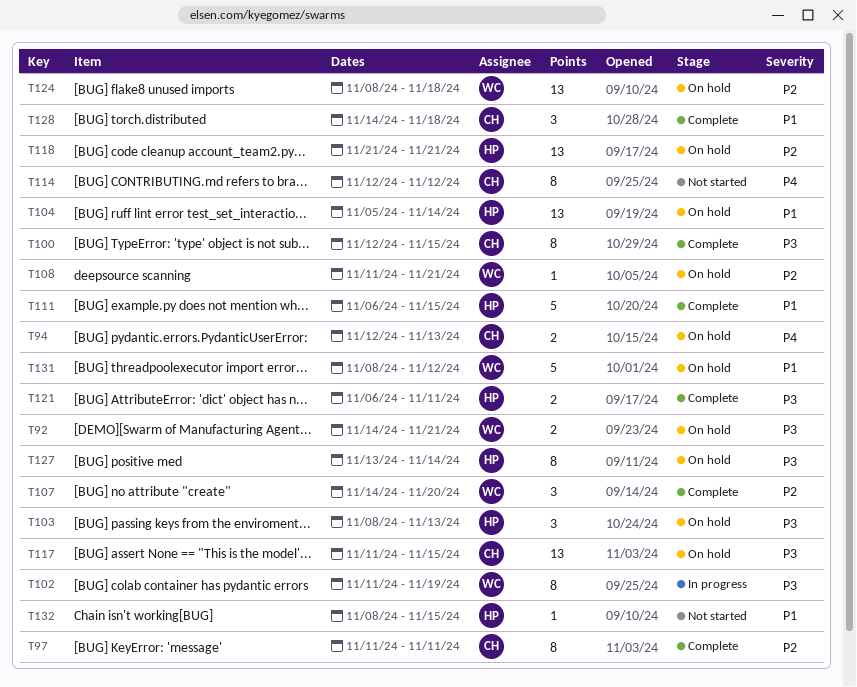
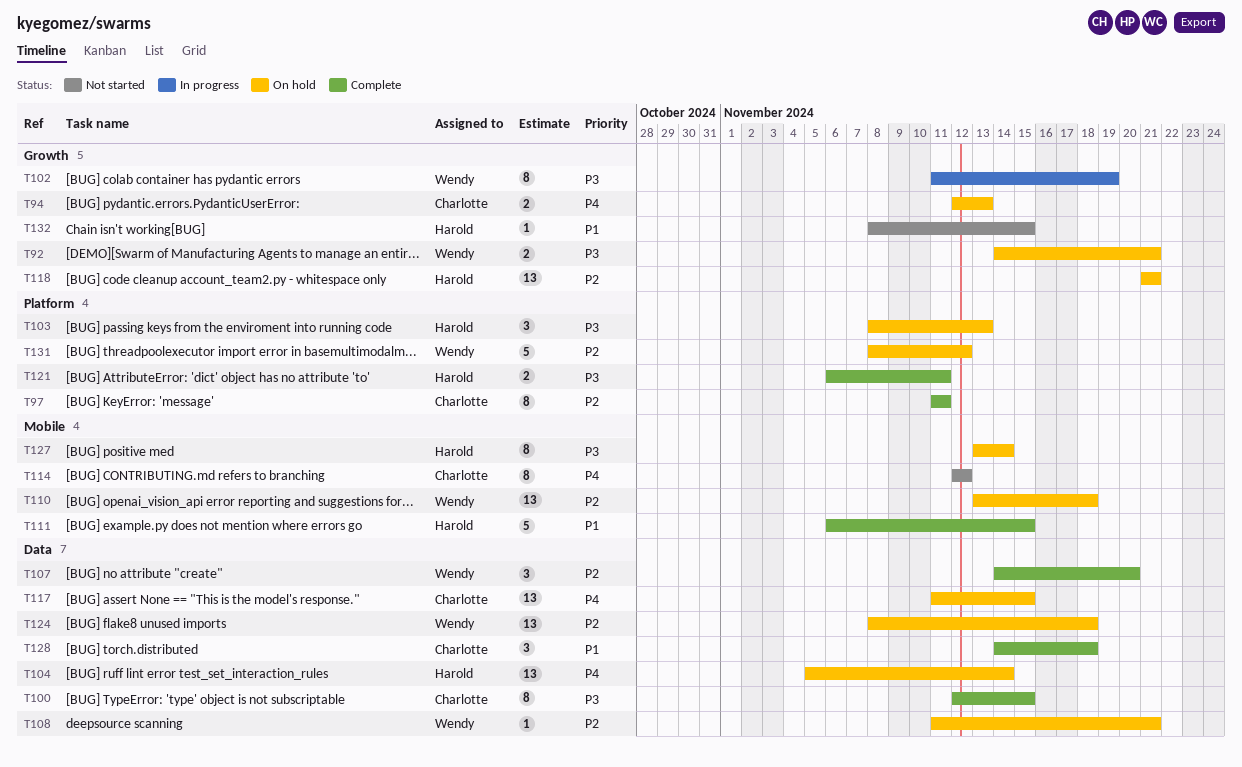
T104, priority: P1 -> P4
T110: none -> present
T117, priority: P3 -> P4
T131, priority: P1 -> P2

